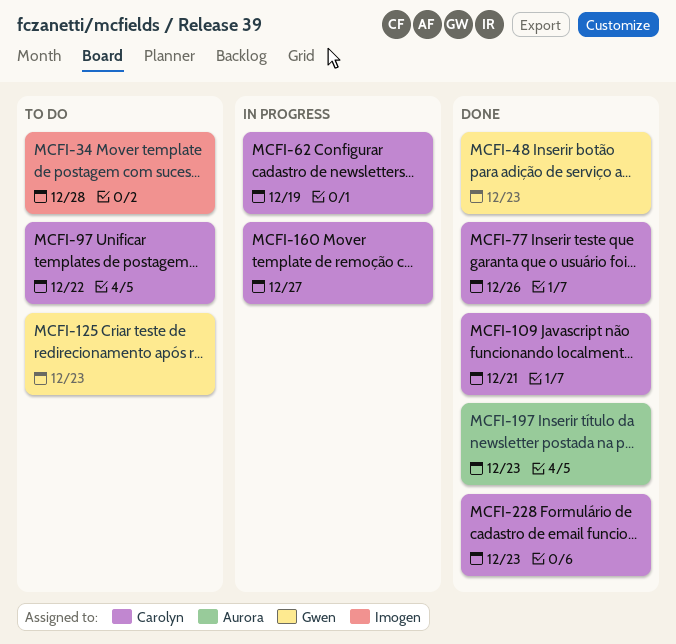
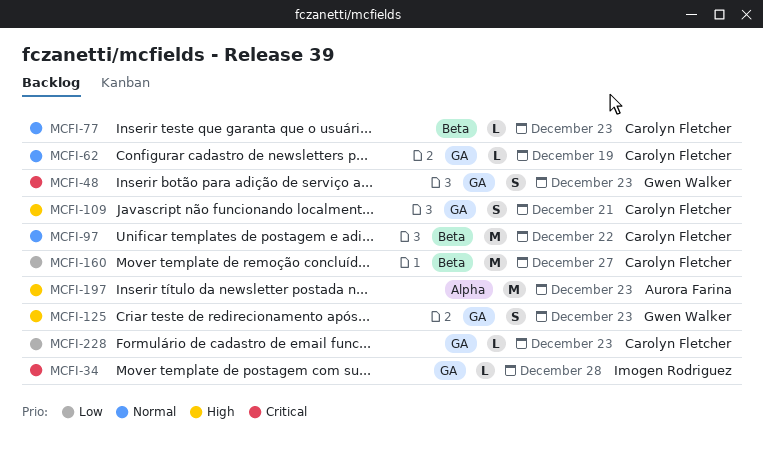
MCFI-77, due: Dec 26 -> Dec 23

